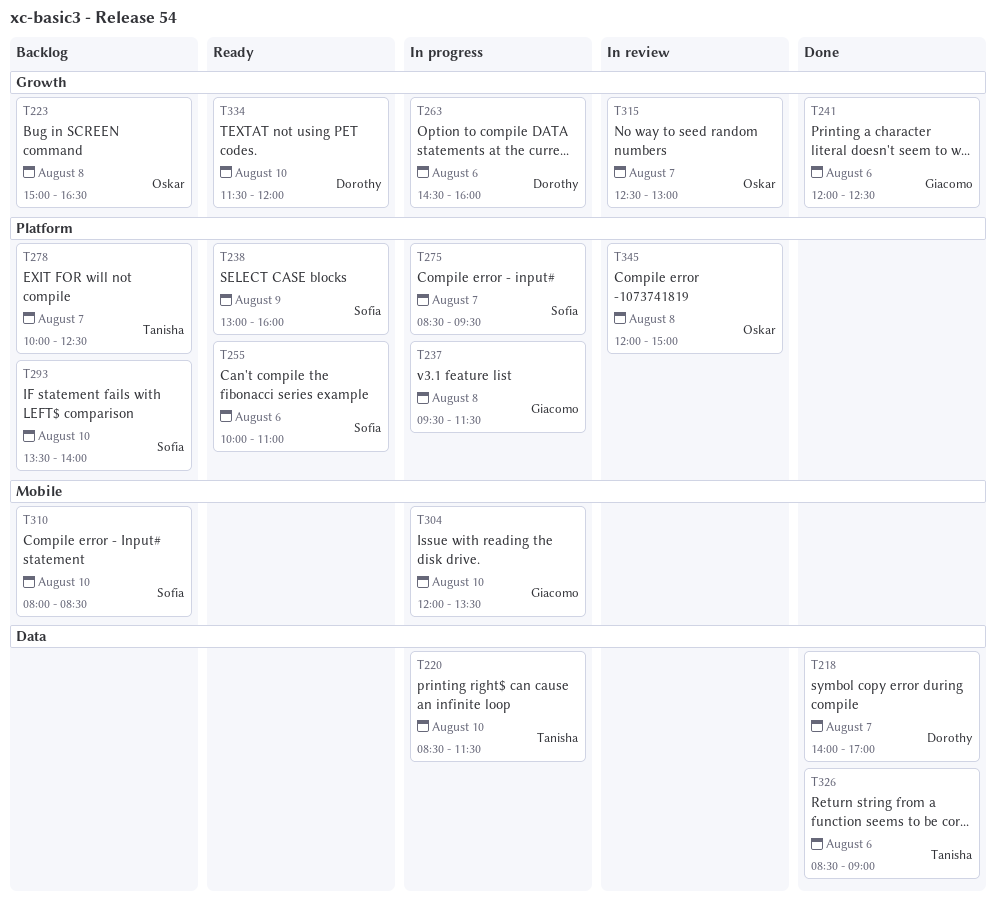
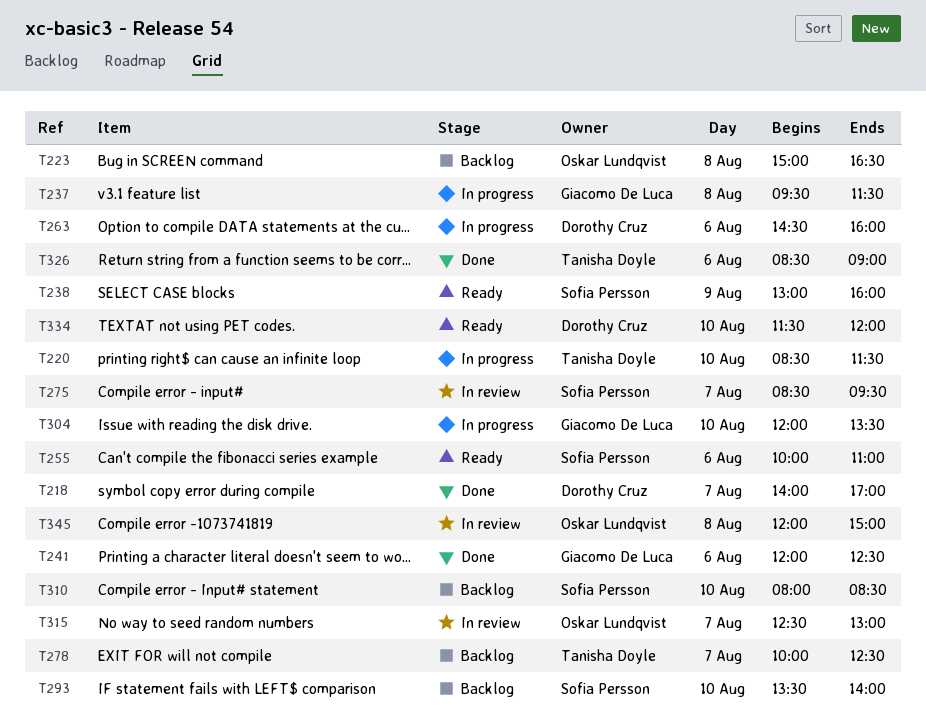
T275, status: In progress -> In review

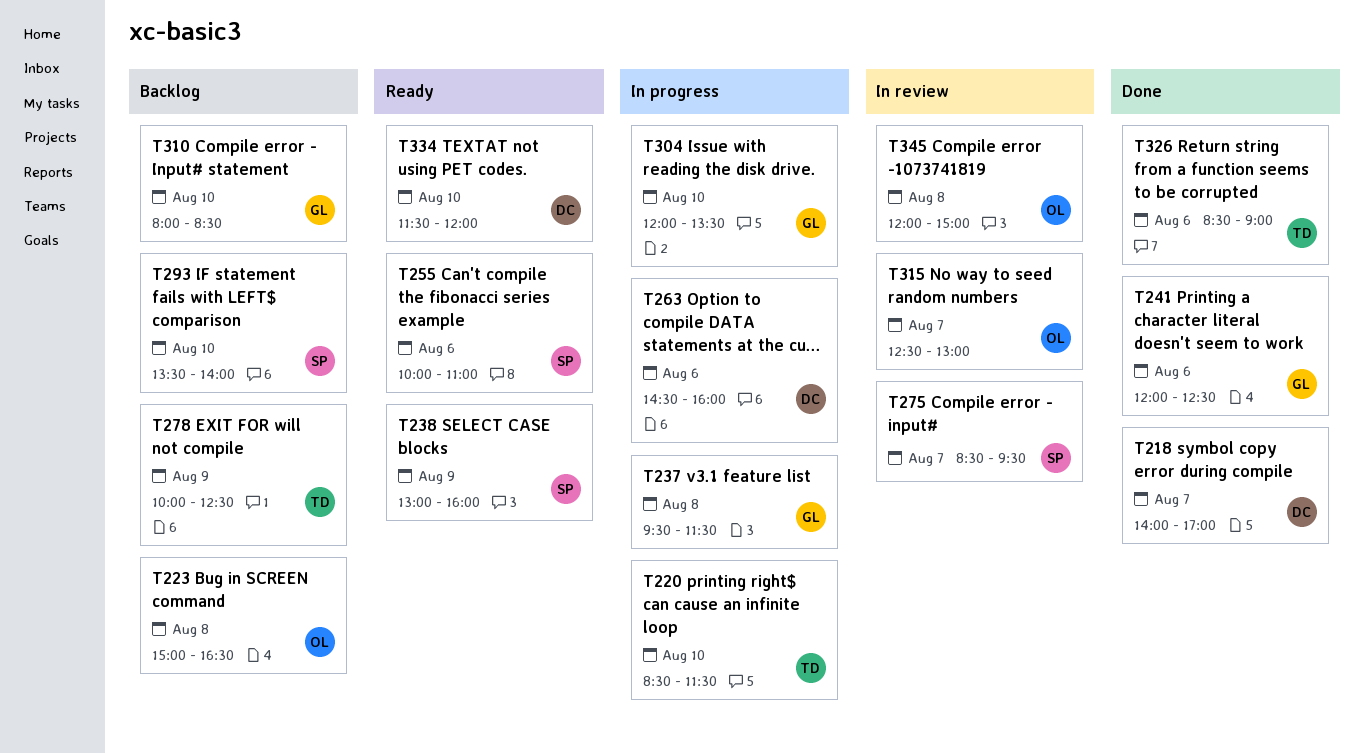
T278, day: Aug 7 -> Aug 9
T310, owner: Sofia Persson -> Giacomo De Luca

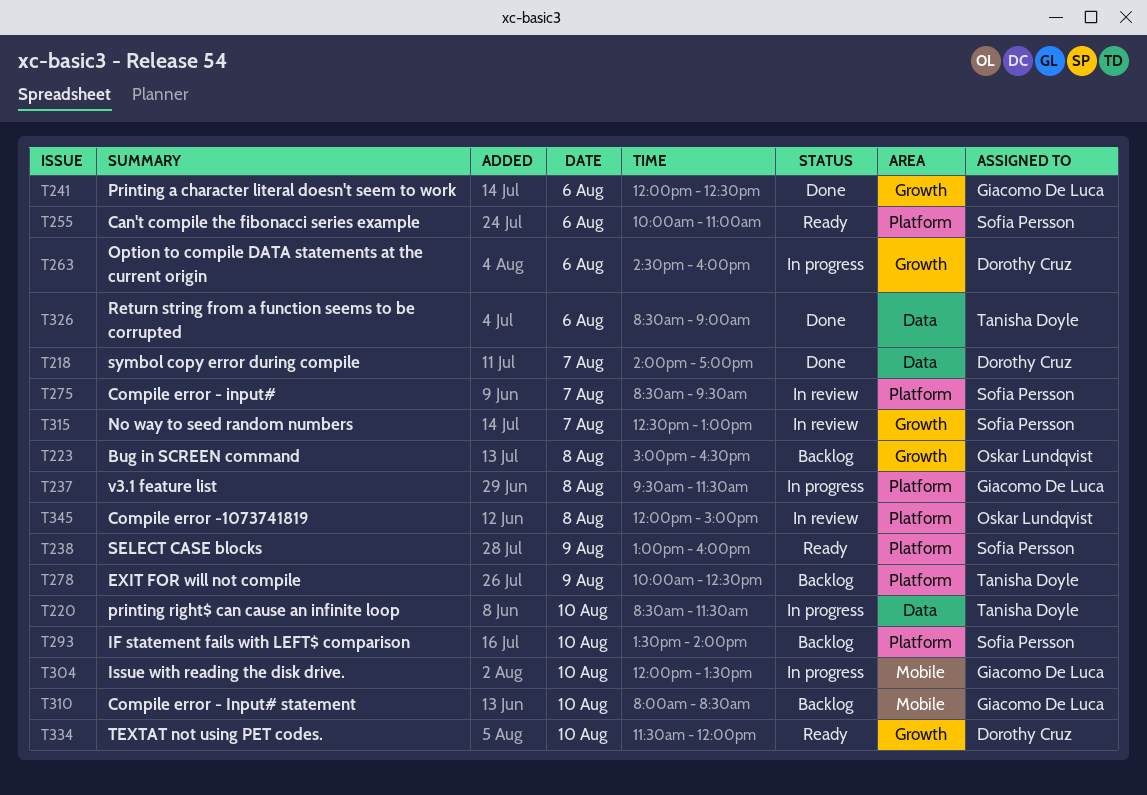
T315, owner: Oskar Lundqvist -> Sofia Persson

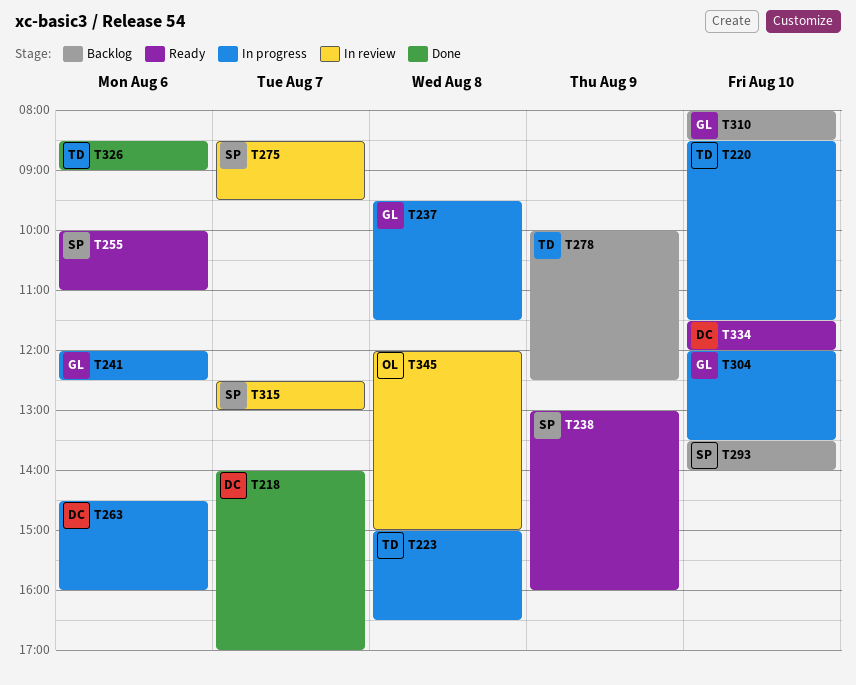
T223, status: Backlog -> In progress
T223, owner: Oskar Lundqvist -> Tanisha Doyle
T241, status: Done -> In progress

